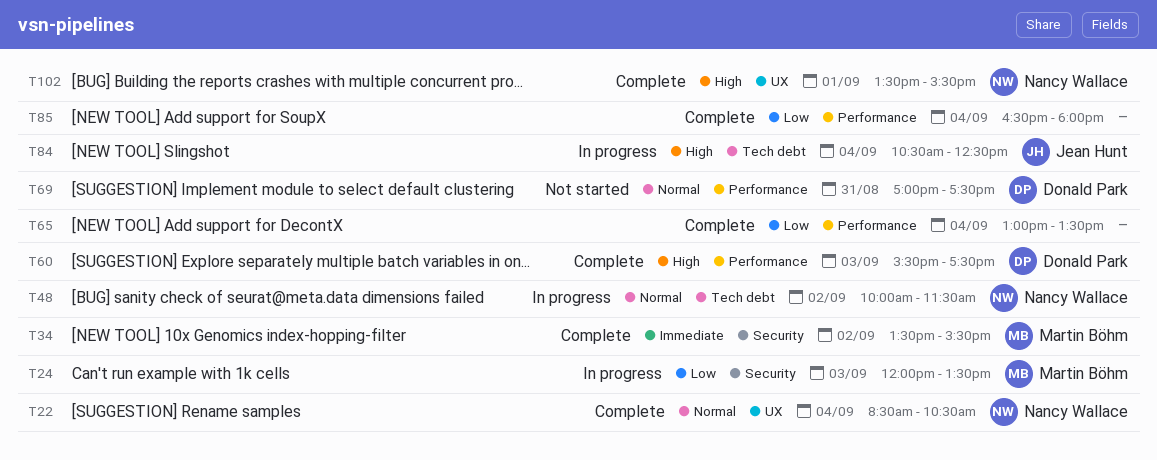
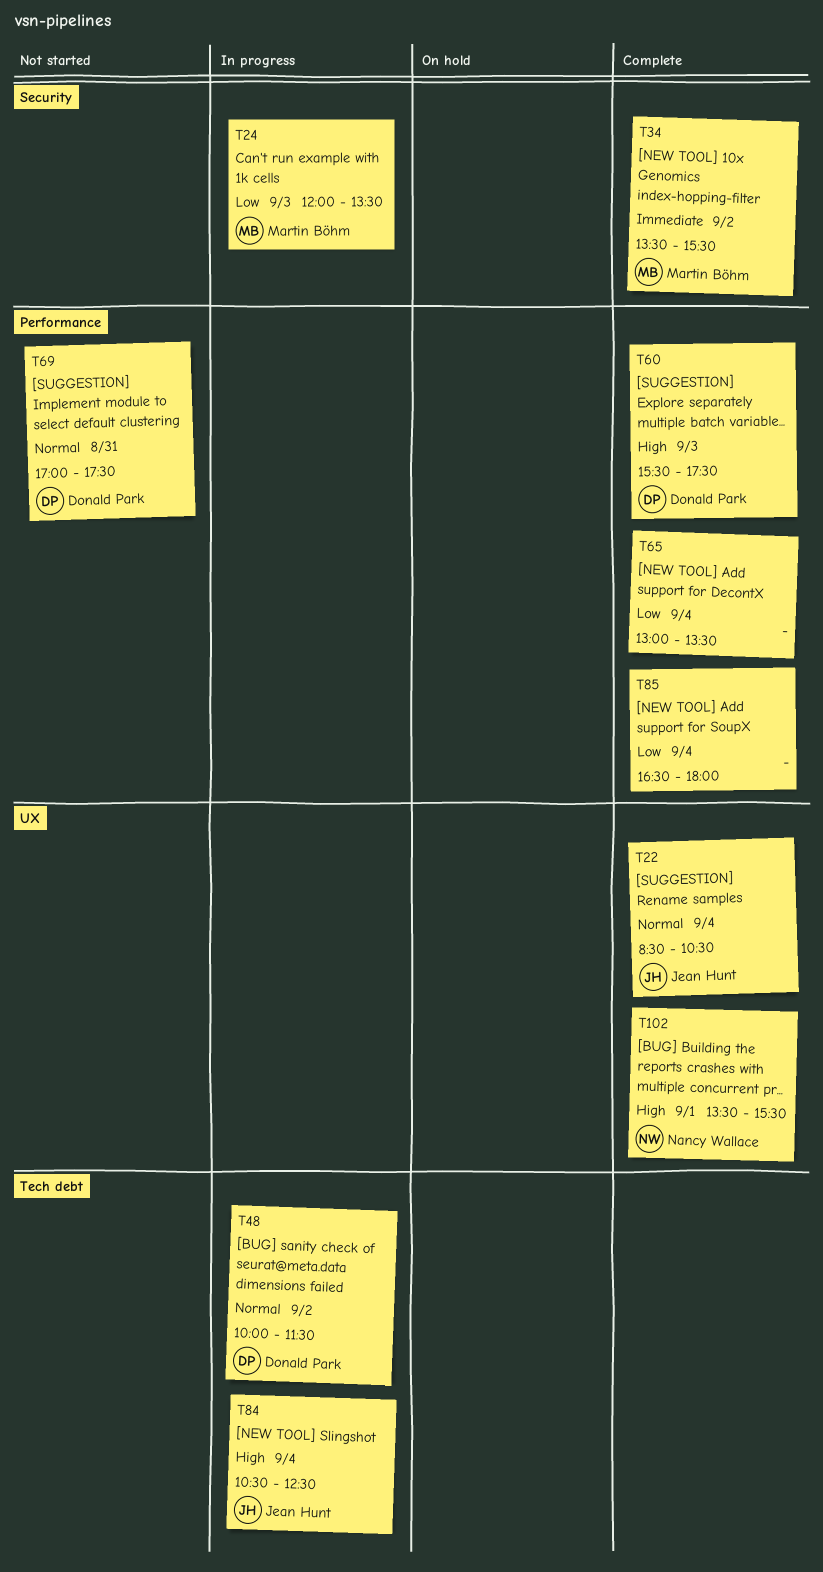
T22, owner: Nancy Wallace -> Jean Hunt
T48, owner: Nancy Wallace -> Donald Park

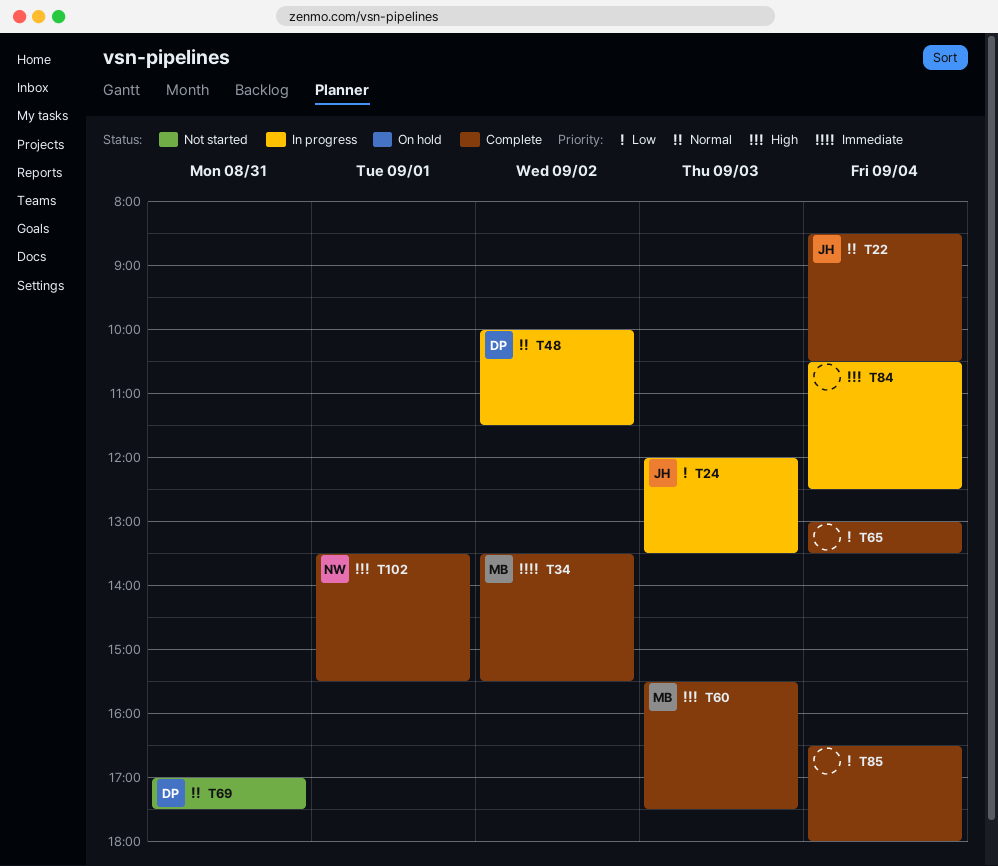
T24, owner: Martin Böhm -> Jean Hunt
T60, owner: Donald Park -> Martin Böhm
T84, owner: Jean Hunt -> none

